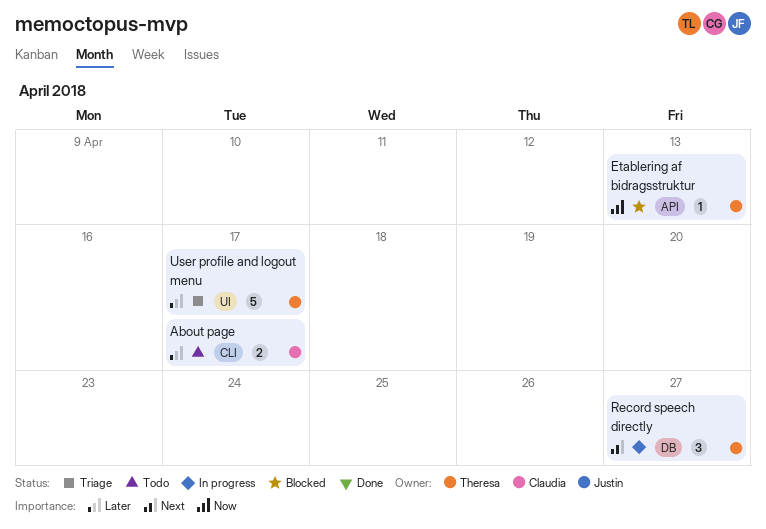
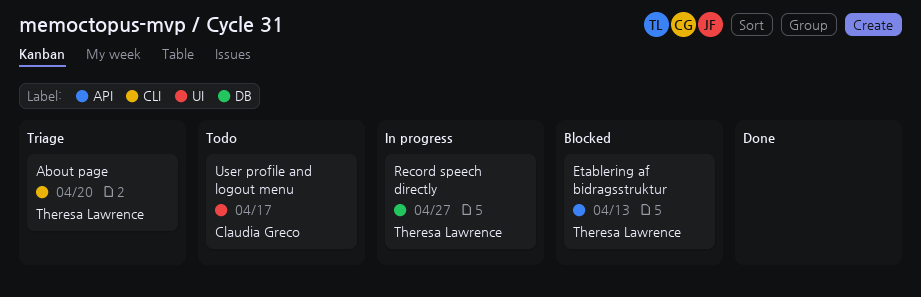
About page, status: Todo -> Triage
About page, owner: Claudia Greco -> Theresa Lawrence
About page, due: Apr 17 -> Apr 20
User profile and logout menu, status: Triage -> Todo
User profile and logout menu, owner: Theresa Lawrence -> Claudia Greco

